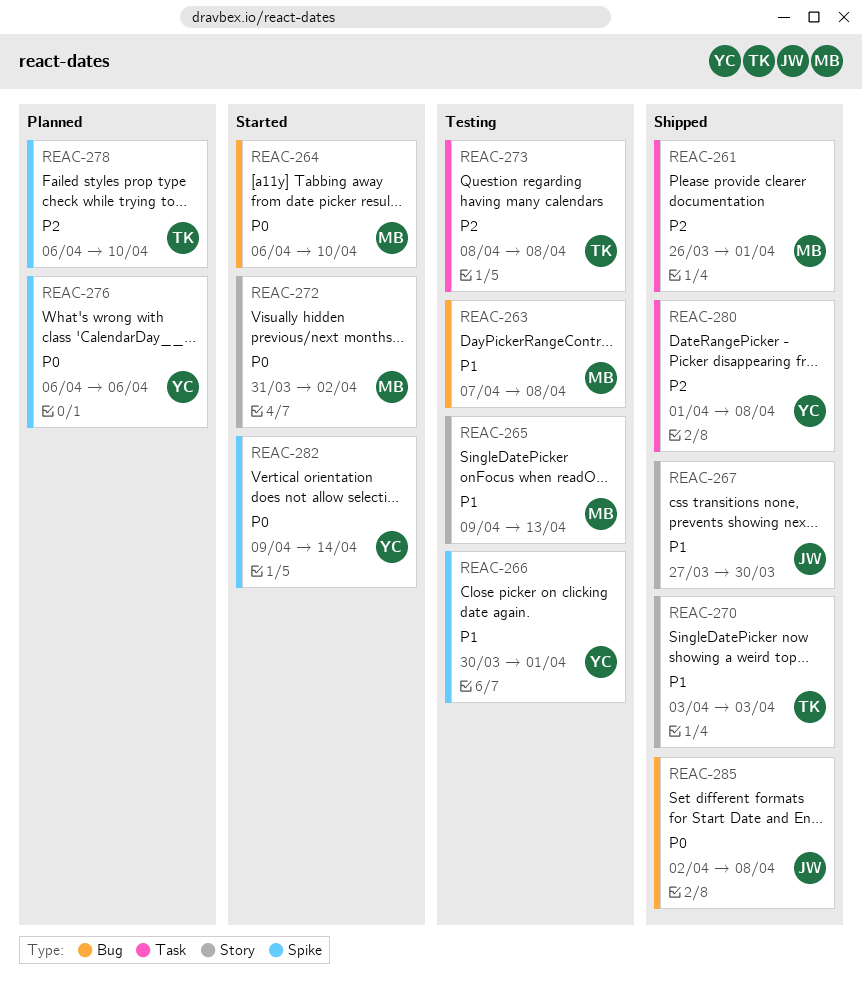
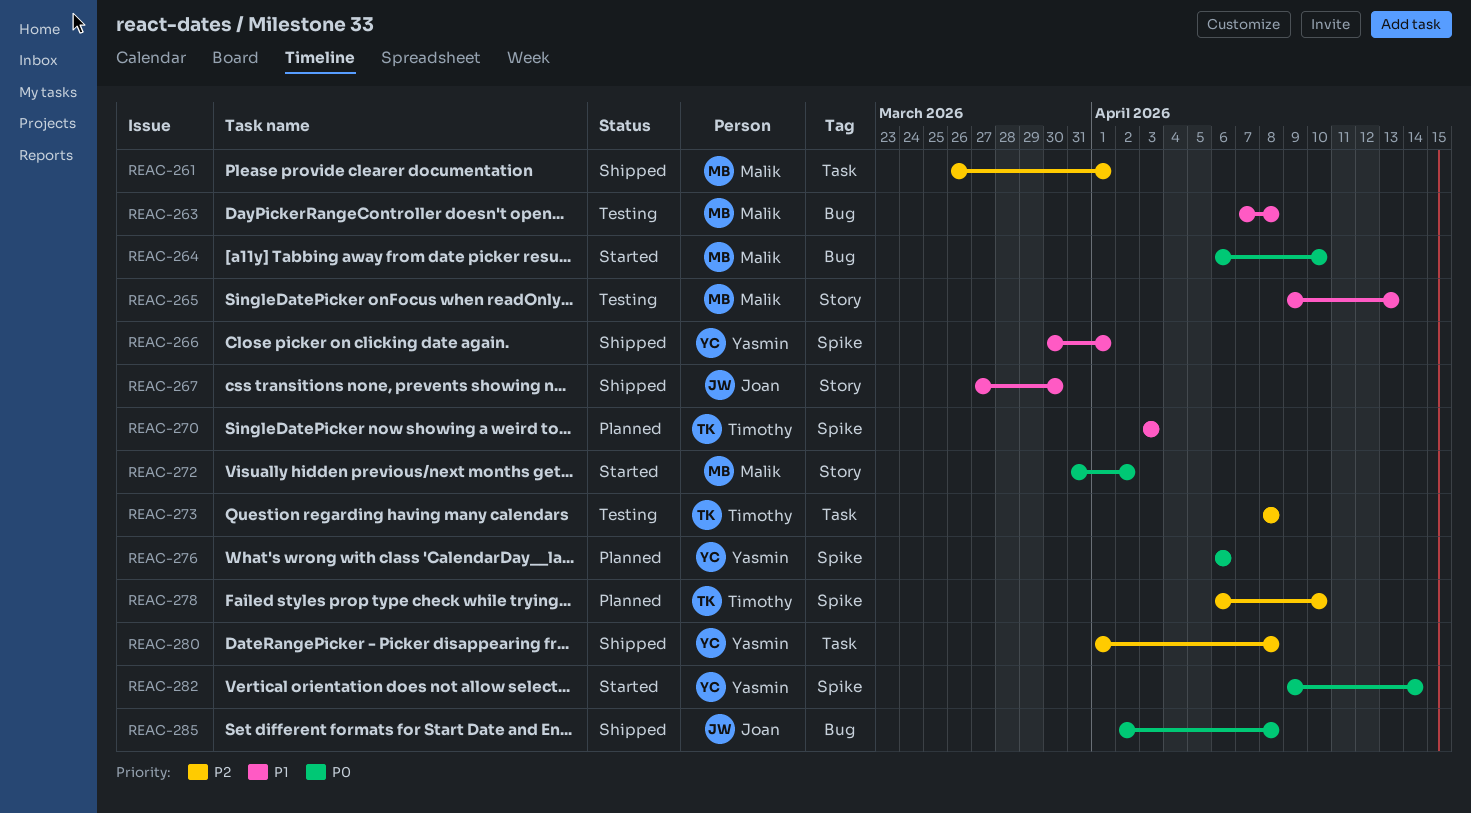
REAC-266, status: Testing -> Shipped
REAC-270, status: Shipped -> Planned
REAC-270, label: Story -> Spike

